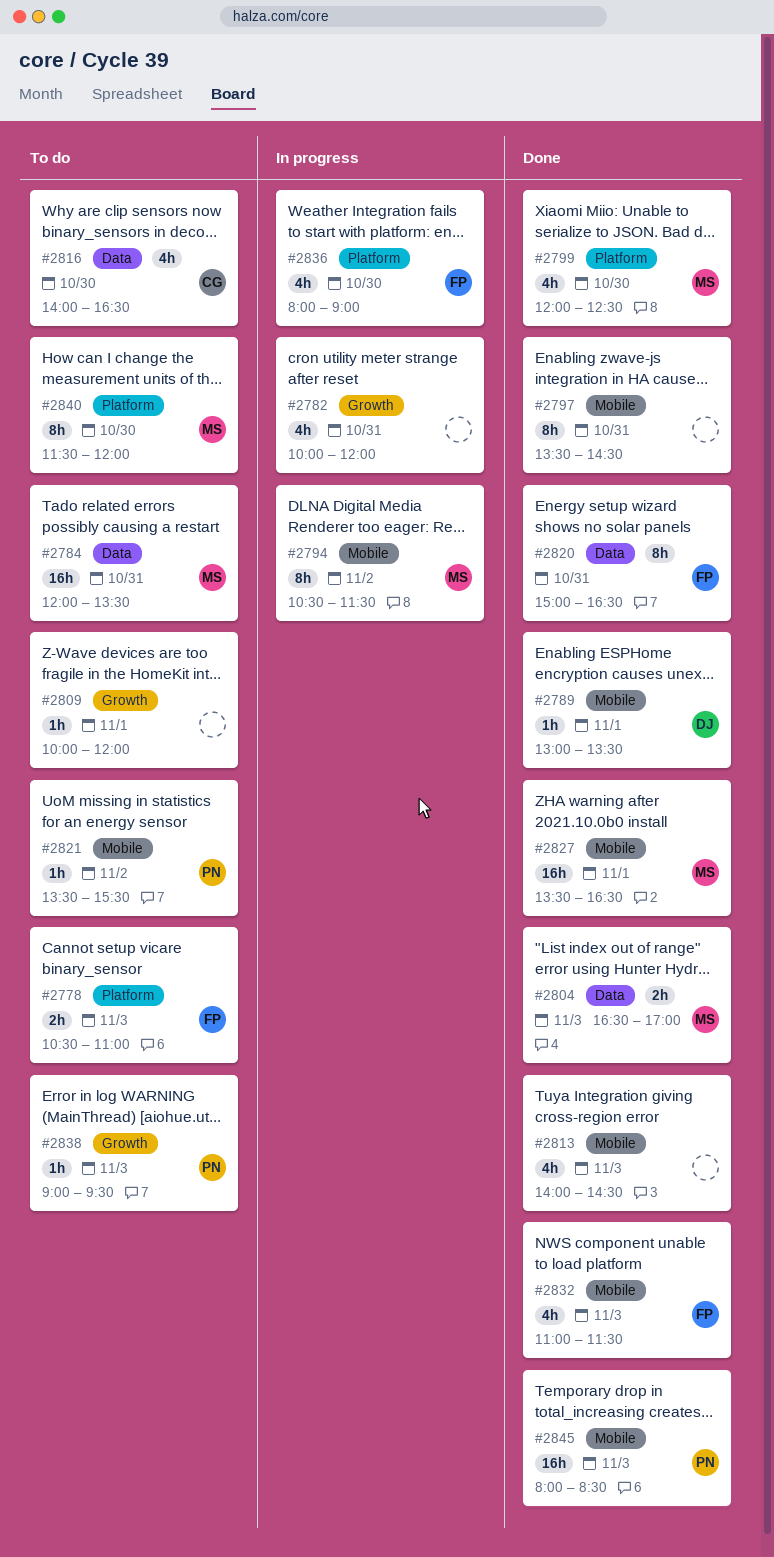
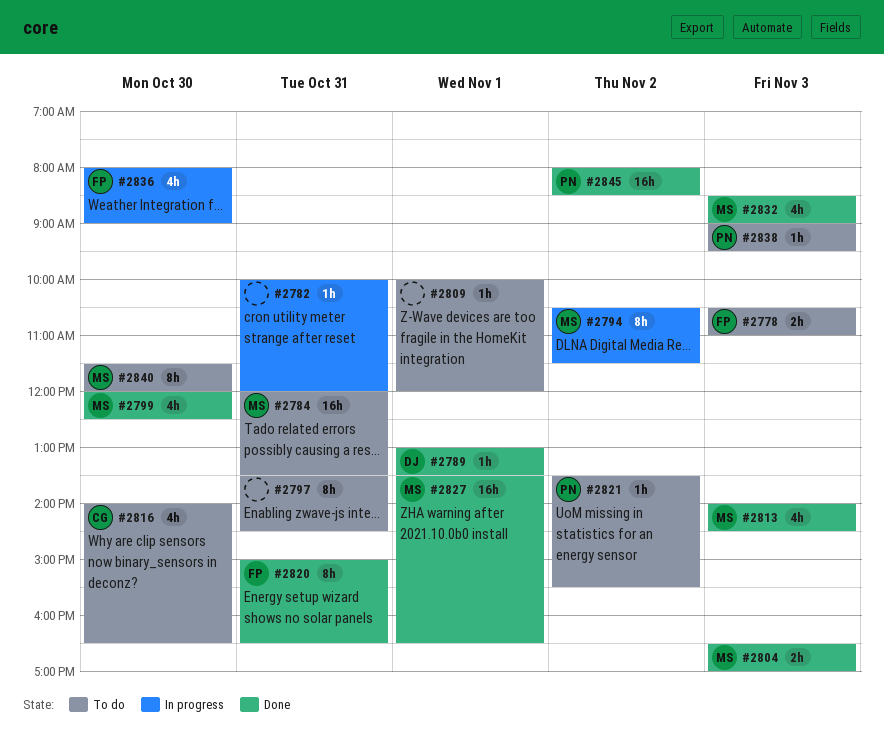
#2782, estimate: 4h -> 1h
#2797, status: Done -> To do
#2813, owner: none -> MS
#2832, owner: FP -> MS
#2832, begins: 11:00 -> 08:30
#2832, ends: 11:30 -> 09:00
#2845, day: Nov 3 -> Nov 2

